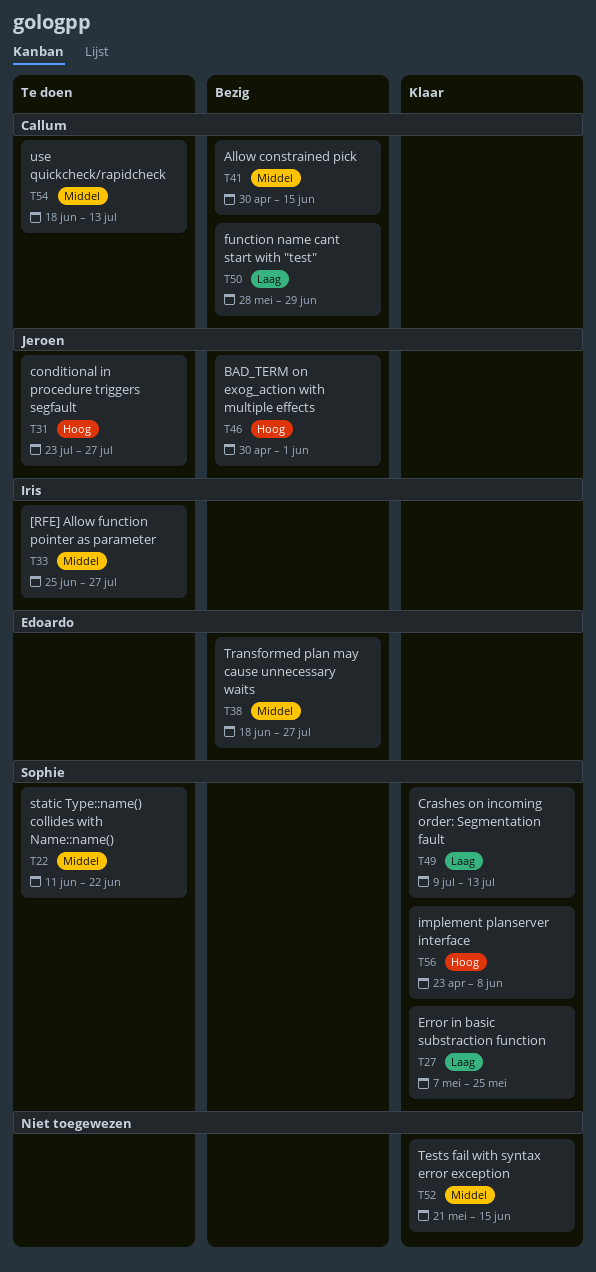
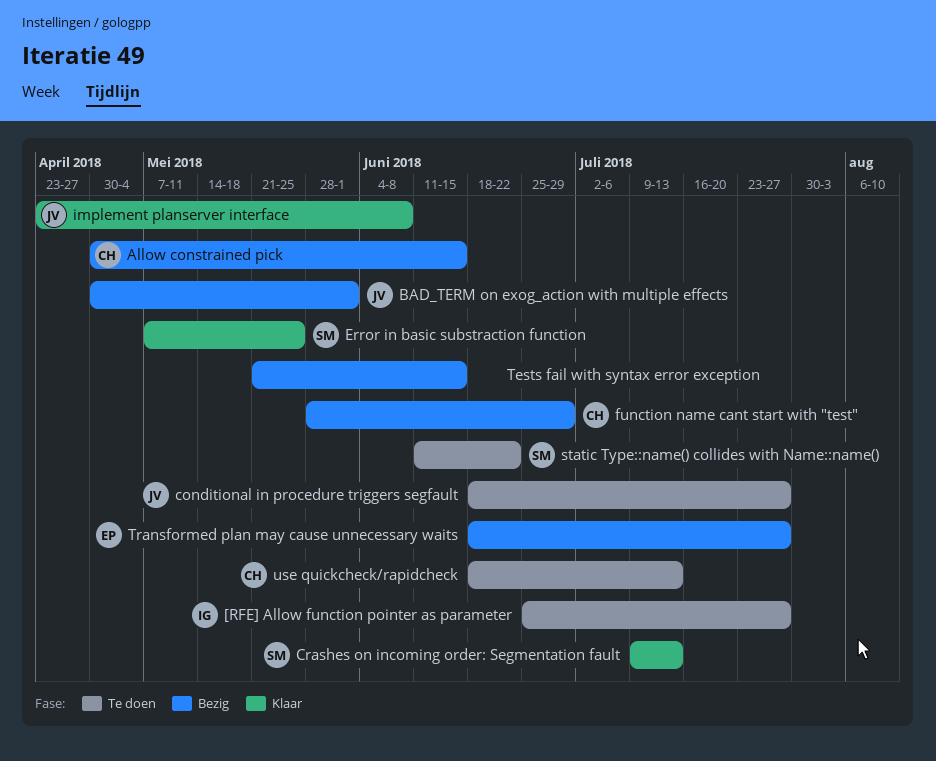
conditional in procedure triggers segfault, start: Jul 23 -> Jun 18
implement planserver interface, owner: Sophie -> Jeroen
Tests fail with syntax error exception, status: Klaar -> Bezig

